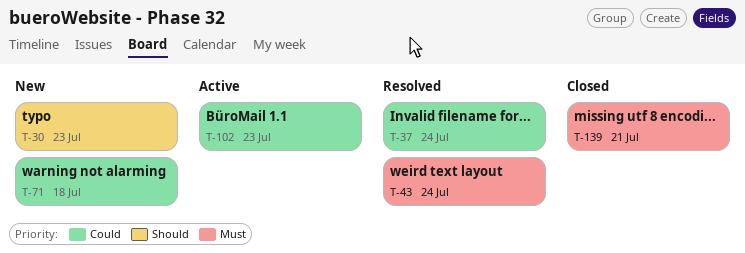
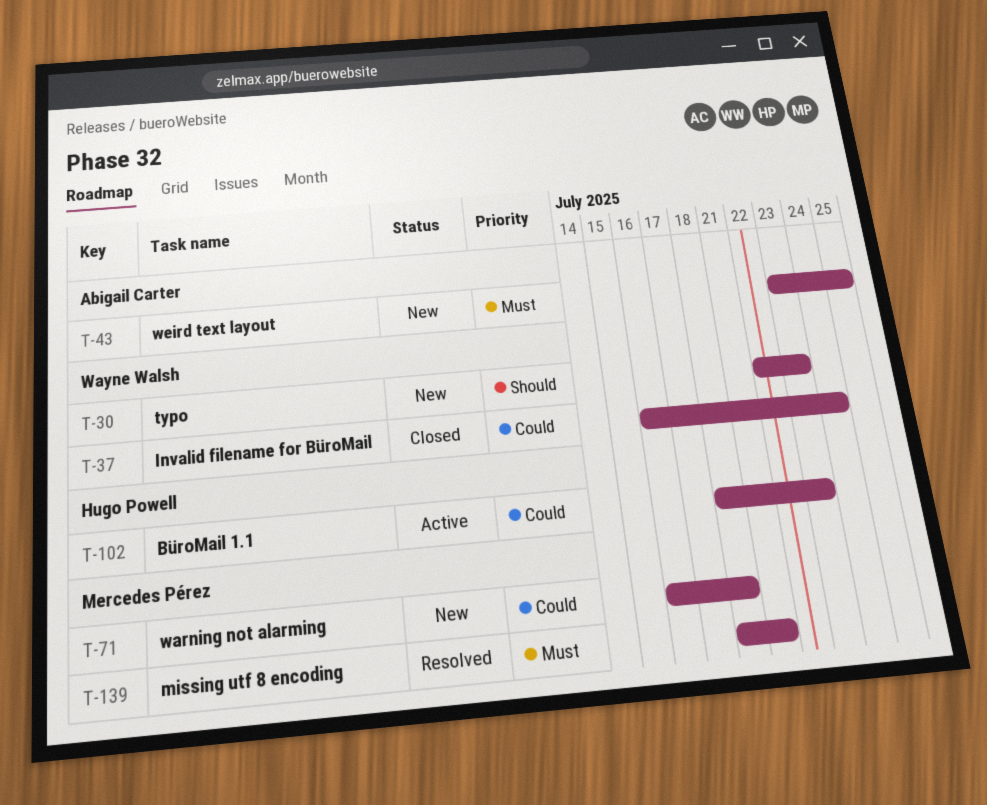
T-37, status: Resolved -> Closed
T-43, status: Resolved -> New
T-43, due: Jul 24 -> Jul 25
T-139, status: Closed -> Resolved

